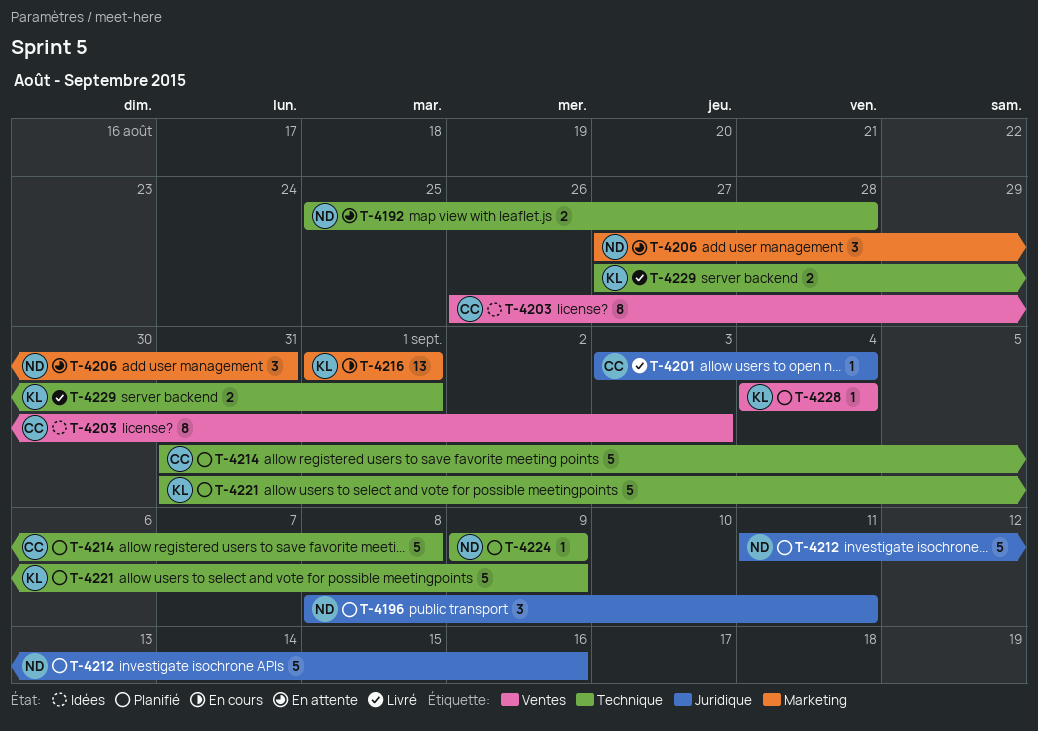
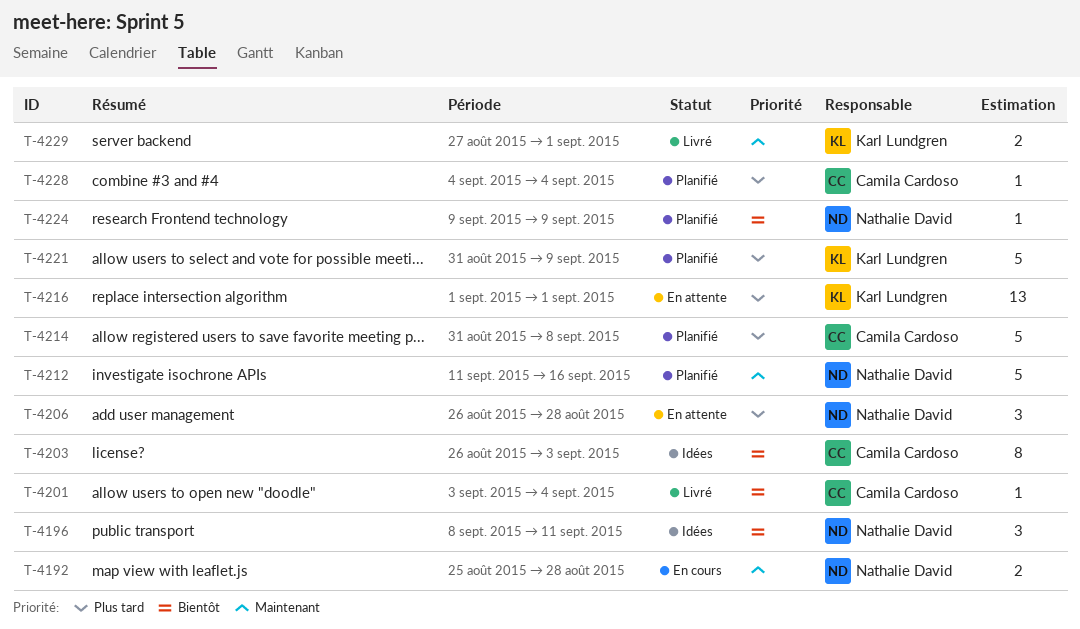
T-4192, status: En attente -> En cours
T-4196, status: Planifié -> Idées
T-4206, start: Aug 27 -> Aug 26
T-4206, due: Aug 31 -> Aug 28
T-4216, status: En cours -> En attente
T-4228, owner: Karl Lundgren -> Camila Cardoso

